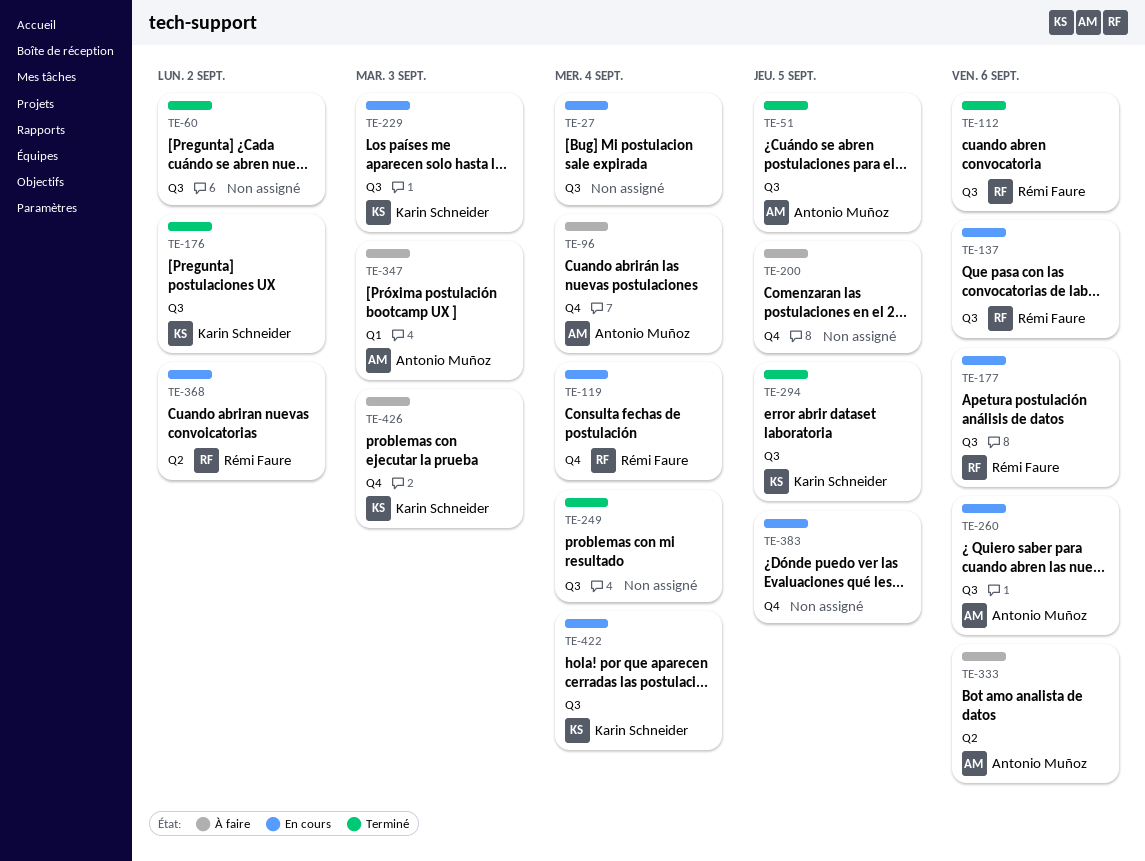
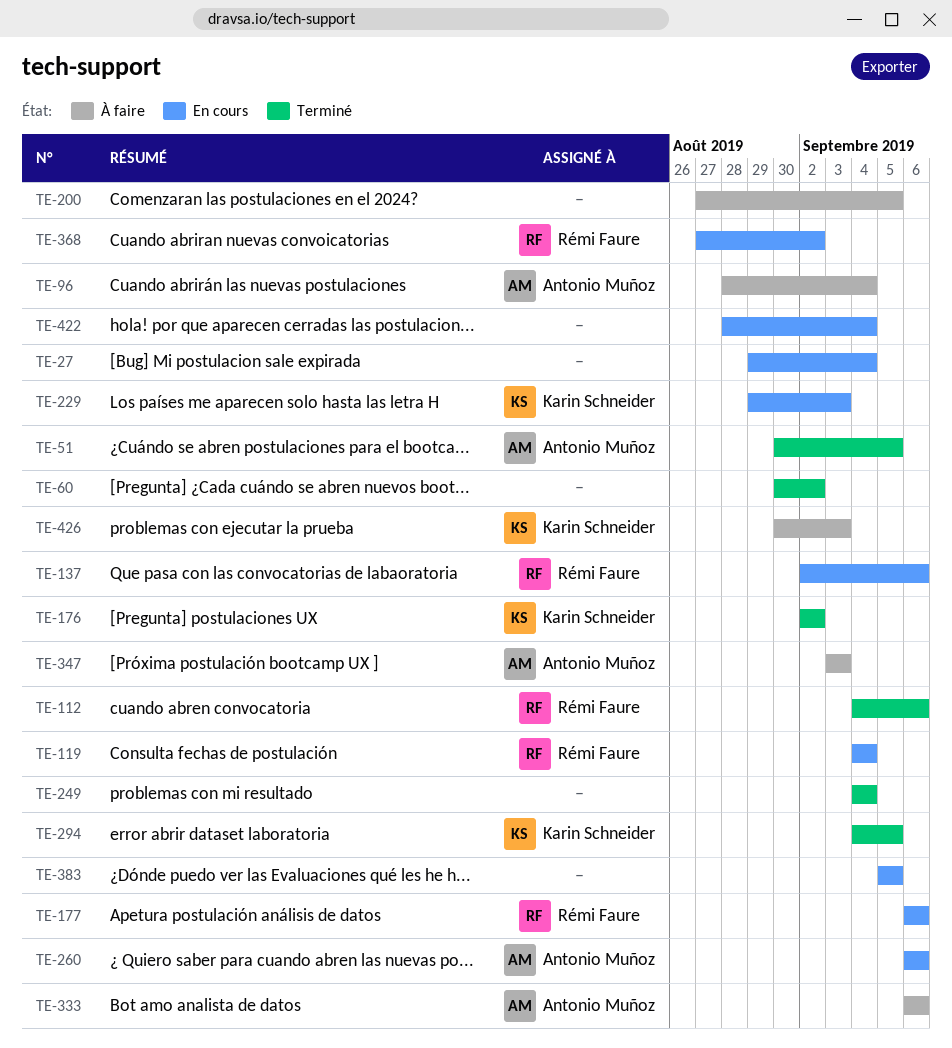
TE-422, owner: Karin Schneider -> none

